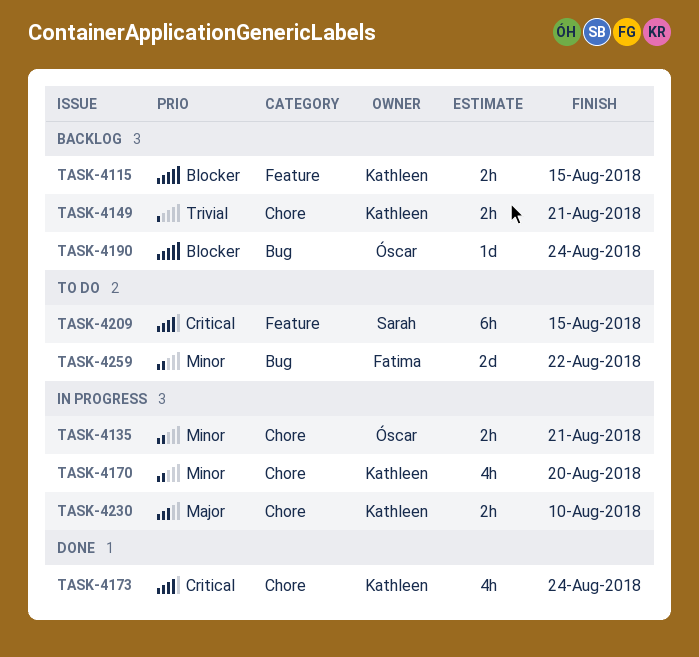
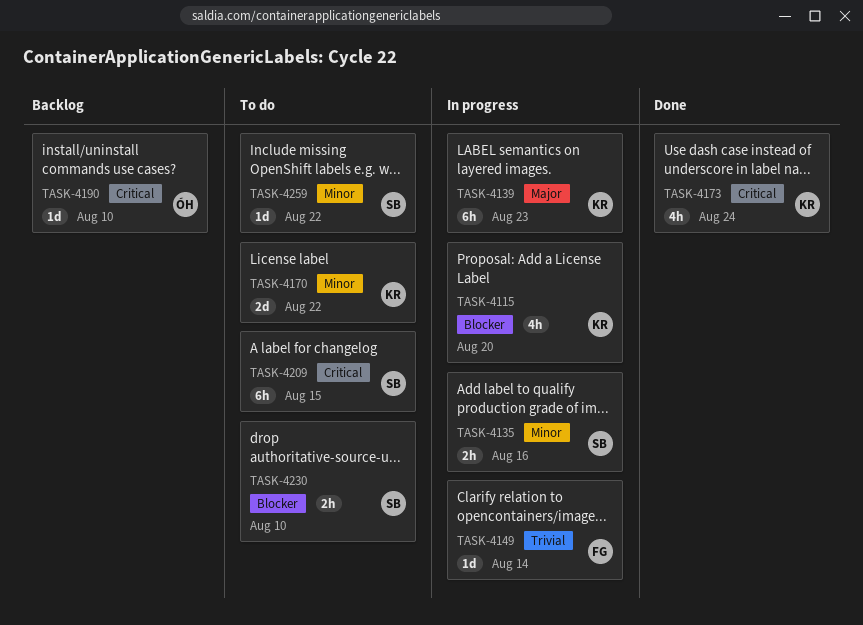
TASK-4115, status: Backlog -> In progress
TASK-4115, estimate: 2h -> 4h
TASK-4115, due: Aug 15 -> Aug 20
TASK-4135, owner: Óscar -> Sarah
TASK-4135, due: Aug 21 -> Aug 16
TASK-4139: none -> present
TASK-4149, status: Backlog -> In progress
TASK-4149, owner: Kathleen -> Fatima
TASK-4149, estimate: 2h -> 1d
TASK-4149, due: Aug 21 -> Aug 14
TASK-4170, status: In progress -> To do
TASK-4170, estimate: 4h -> 2d
TASK-4170, due: Aug 20 -> Aug 22
TASK-4190, priority: Blocker -> Critical
TASK-4190, due: Aug 24 -> Aug 10
TASK-4230, status: In progress -> To do
TASK-4230, owner: Kathleen -> Sarah
TASK-4230, priority: Major -> Blocker
TASK-4259, owner: Fatima -> Sarah
TASK-4259, estimate: 2d -> 1d

